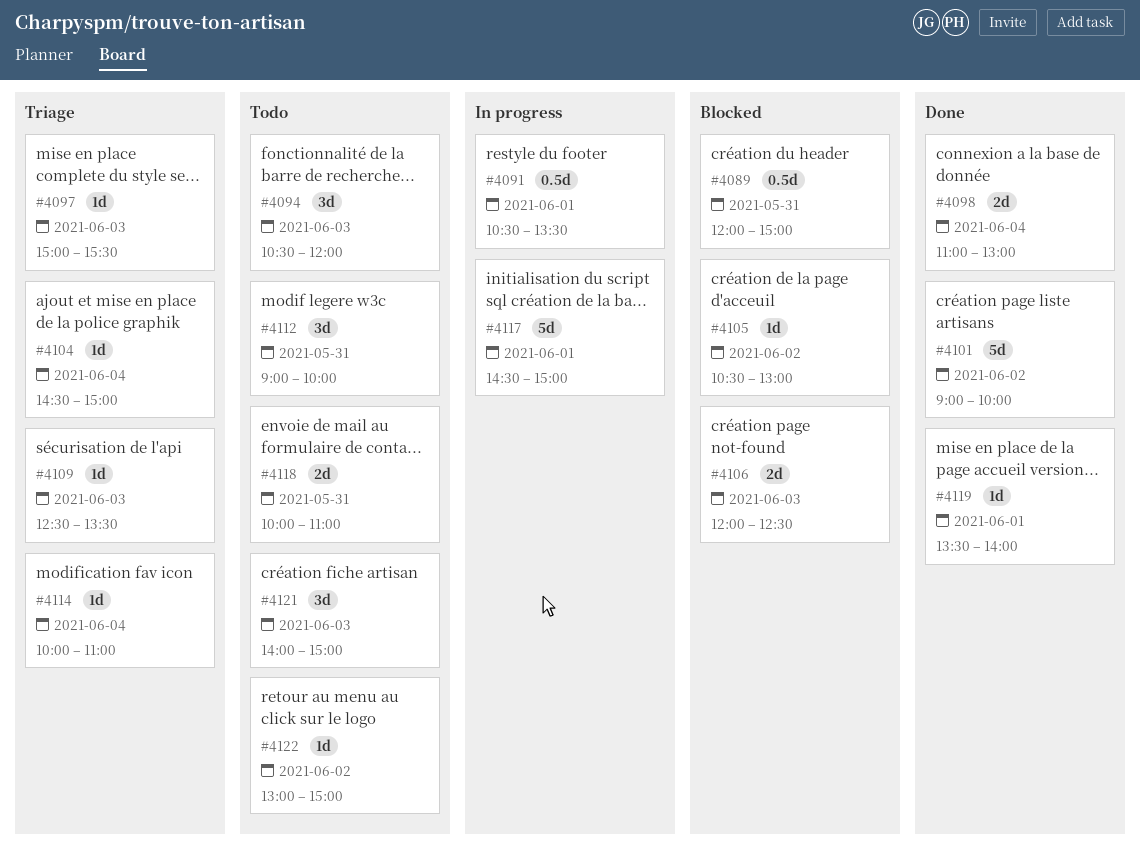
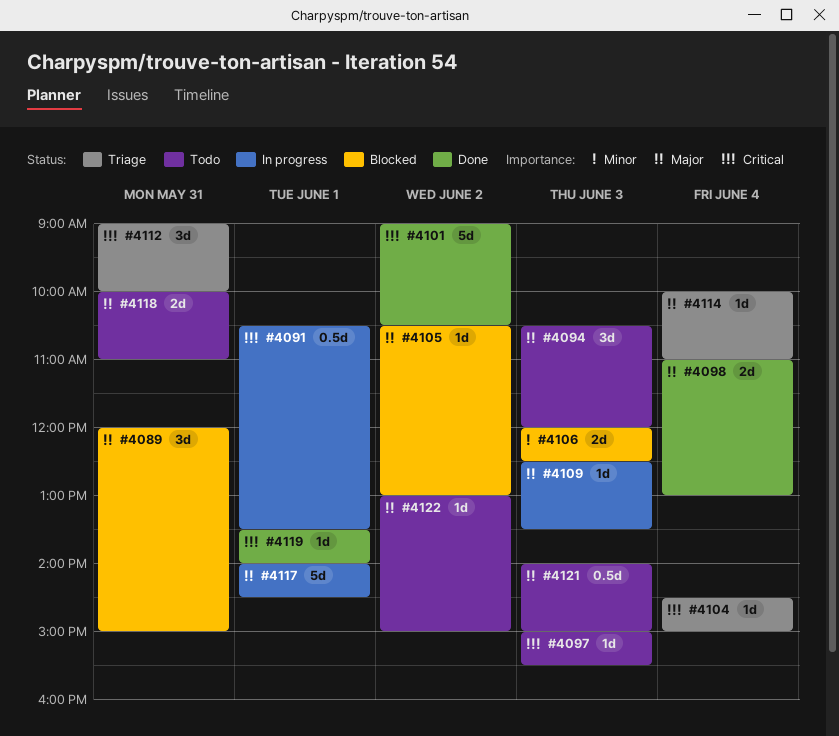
#4089, estimate: 0.5d -> 3d
#4097, status: Triage -> Todo
#4101, ends: 10:00 -> 10:30
#4109, status: Triage -> In progress
#4112, status: Todo -> Triage
#4117, begins: 14:30 -> 14:00
#4117, ends: 15:00 -> 14:30
#4121, estimate: 3d -> 0.5d

